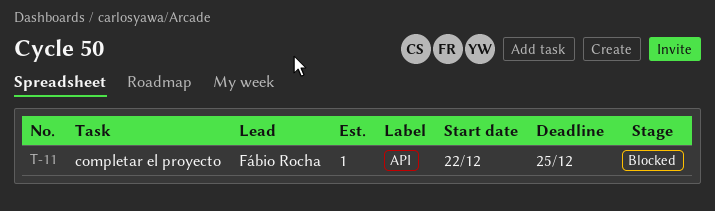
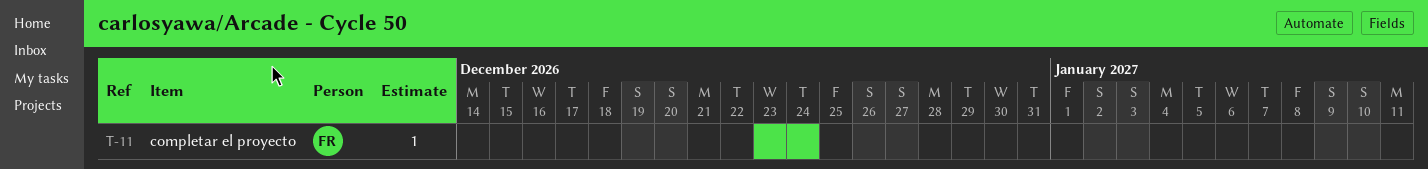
T-11, start: Dec 22 -> Dec 23
T-11, due: Dec 25 -> Dec 24

